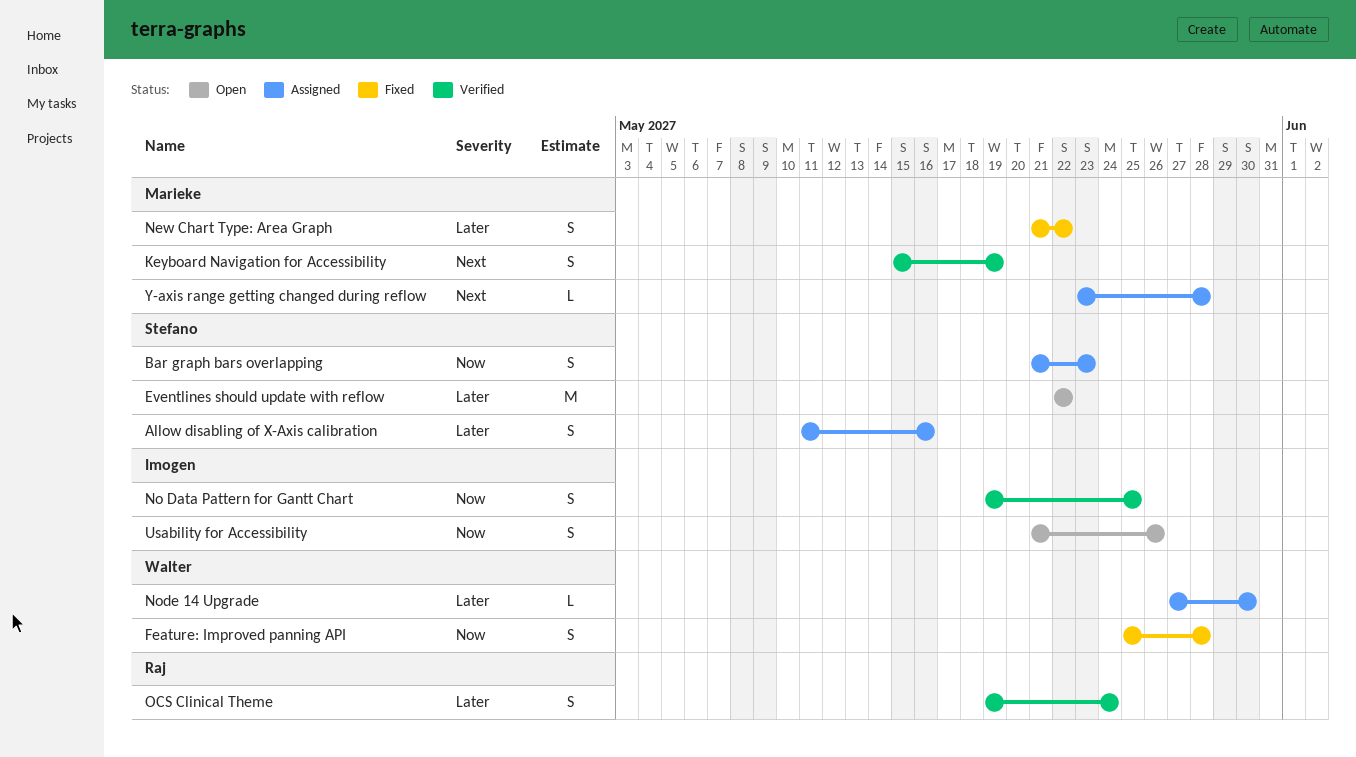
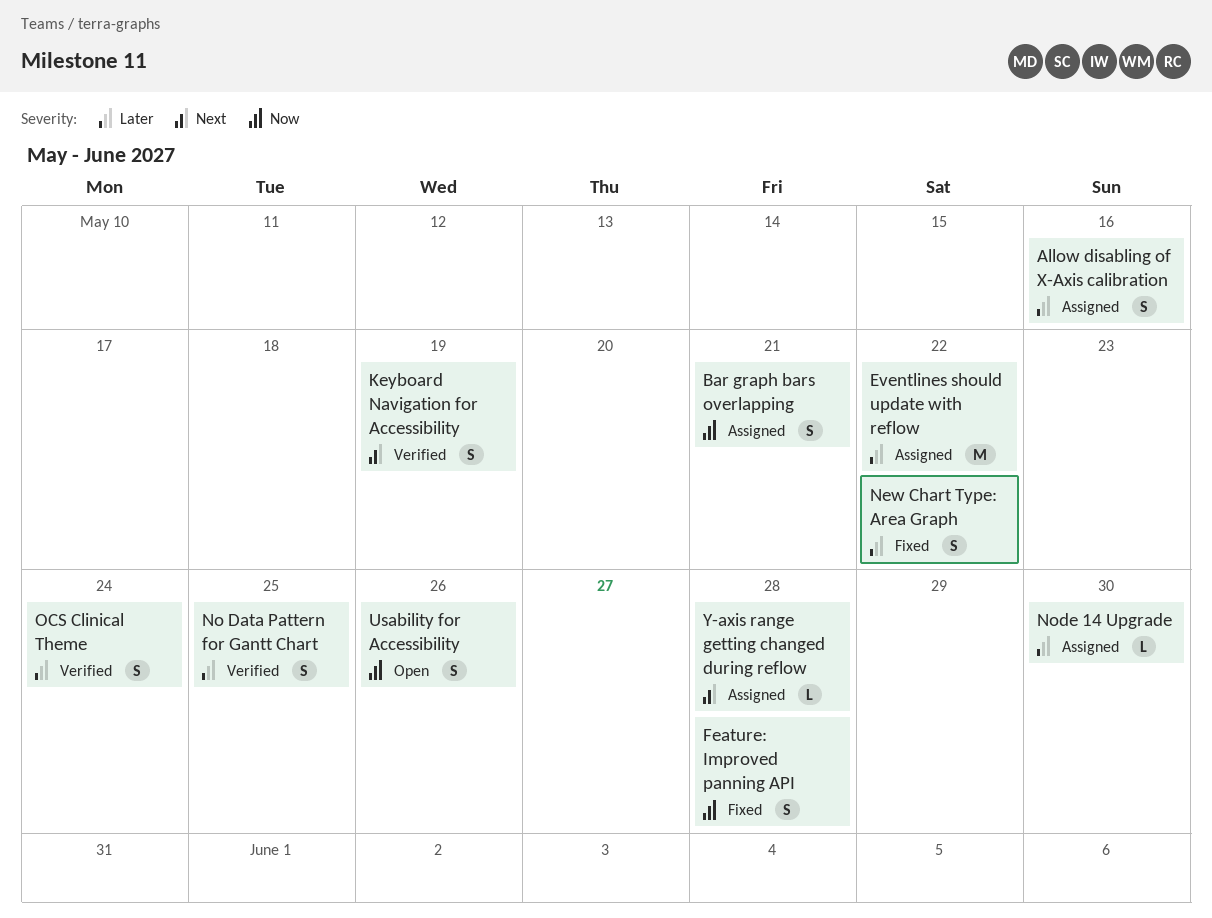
Bar graph bars overlapping, due: May 23 -> May 21
Eventlines should update with reflow, status: Open -> Assigned
No Data Pattern for Gantt Chart, priority: Now -> Later

